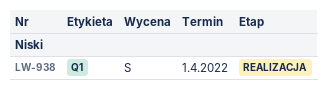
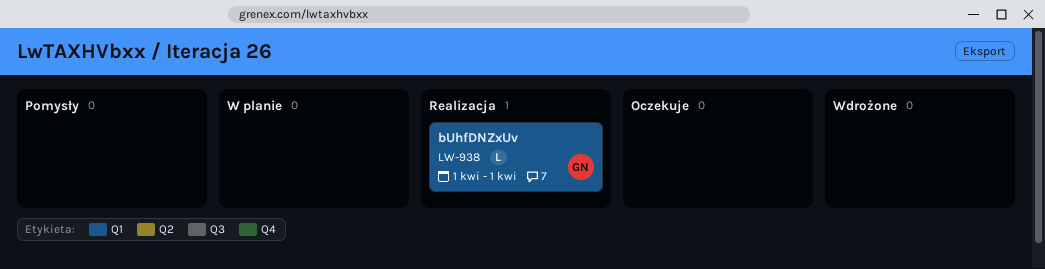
LW-938, estimate: S -> L

